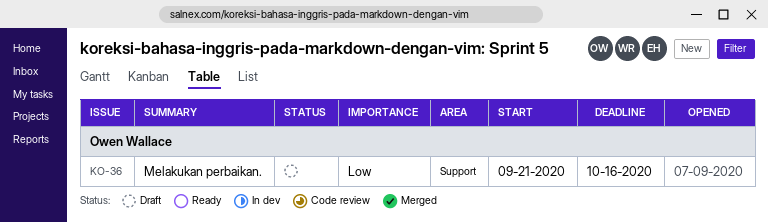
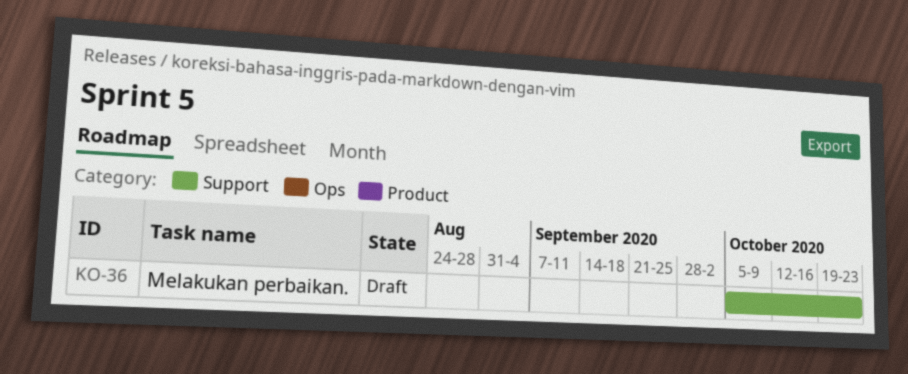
KO-36, start: Sep 21 -> Oct 5
KO-36, due: Oct 16 -> Oct 23

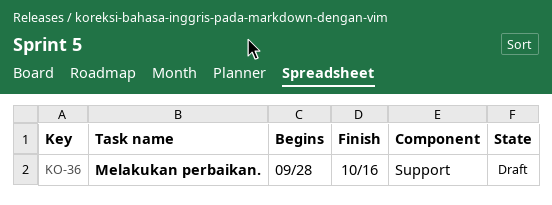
KO-36, start: Oct 5 -> Sep 28
KO-36, due: Oct 23 -> Oct 16

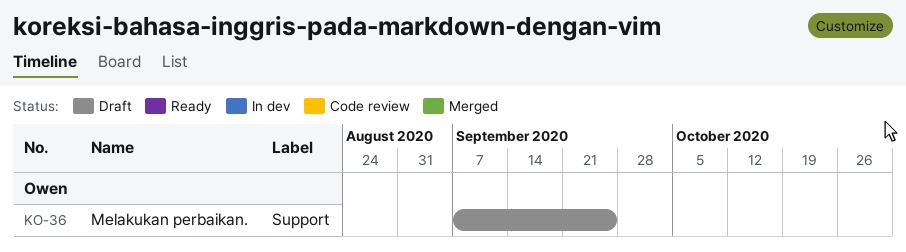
KO-36, start: Sep 28 -> Sep 7
KO-36, due: Oct 16 -> Sep 25

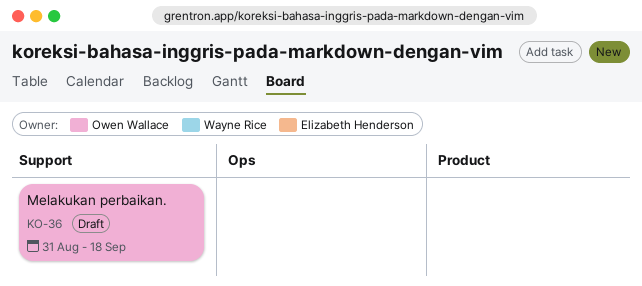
KO-36, start: Sep 7 -> Aug 31
KO-36, due: Sep 25 -> Sep 18

